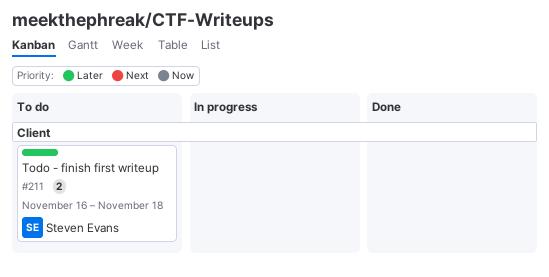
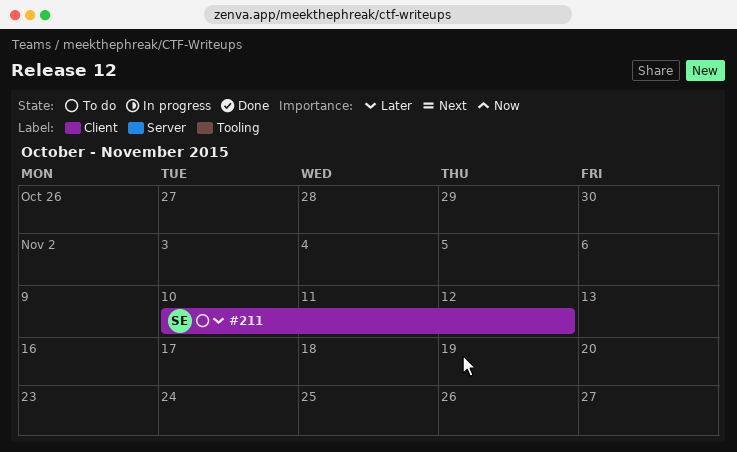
#211, start: Nov 16 -> Nov 10
#211, due: Nov 18 -> Nov 12

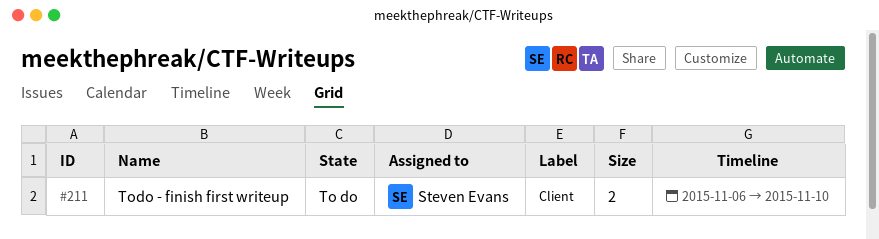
#211, start: Nov 10 -> Nov 6
#211, due: Nov 12 -> Nov 10

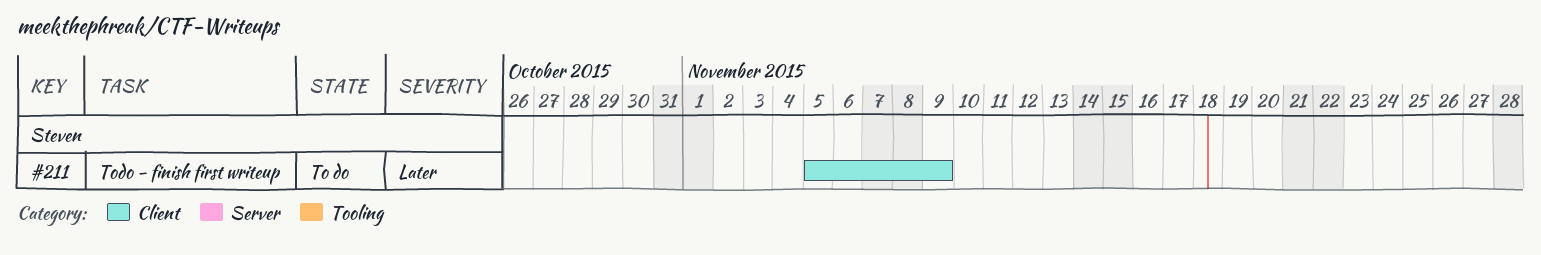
#211, start: Nov 6 -> Nov 5
#211, due: Nov 10 -> Nov 9

